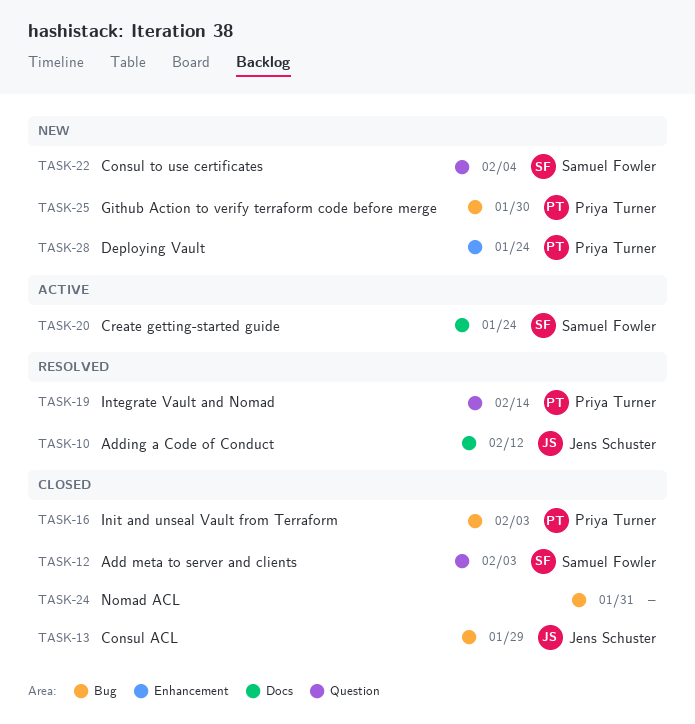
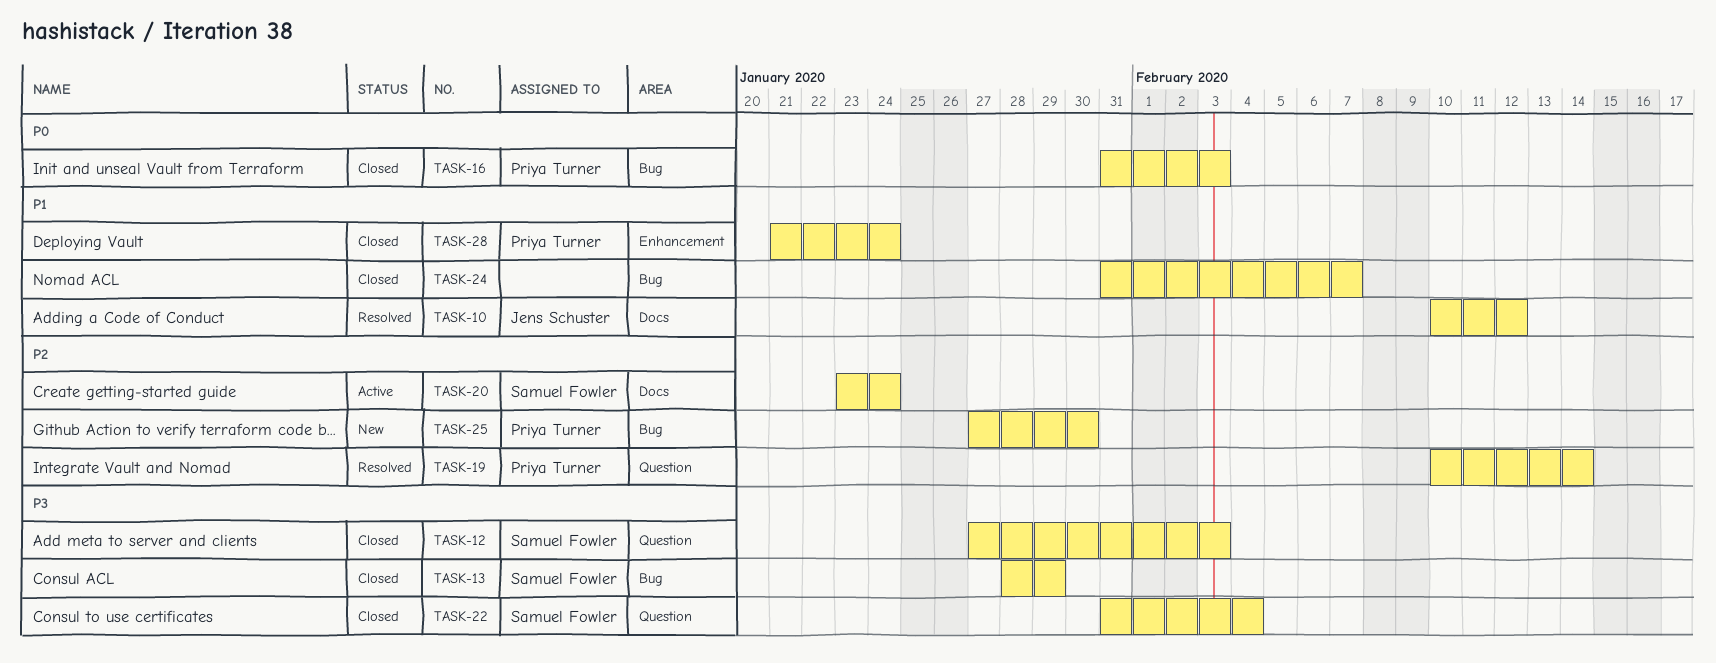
TASK-13, owner: Jens Schuster -> Samuel Fowler
TASK-22, status: New -> Closed
TASK-24, due: Jan 31 -> Feb 7
TASK-28, status: New -> Closed

